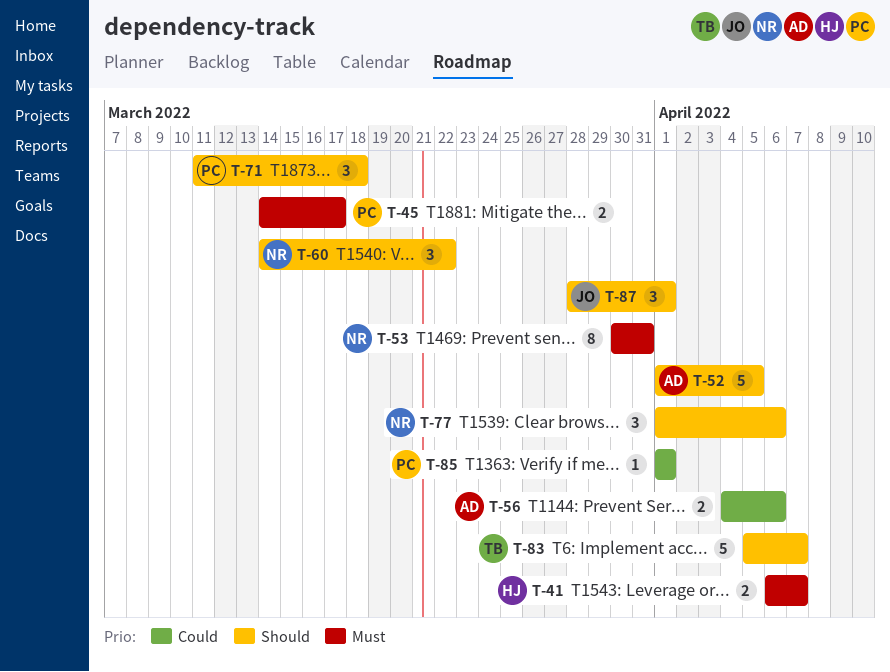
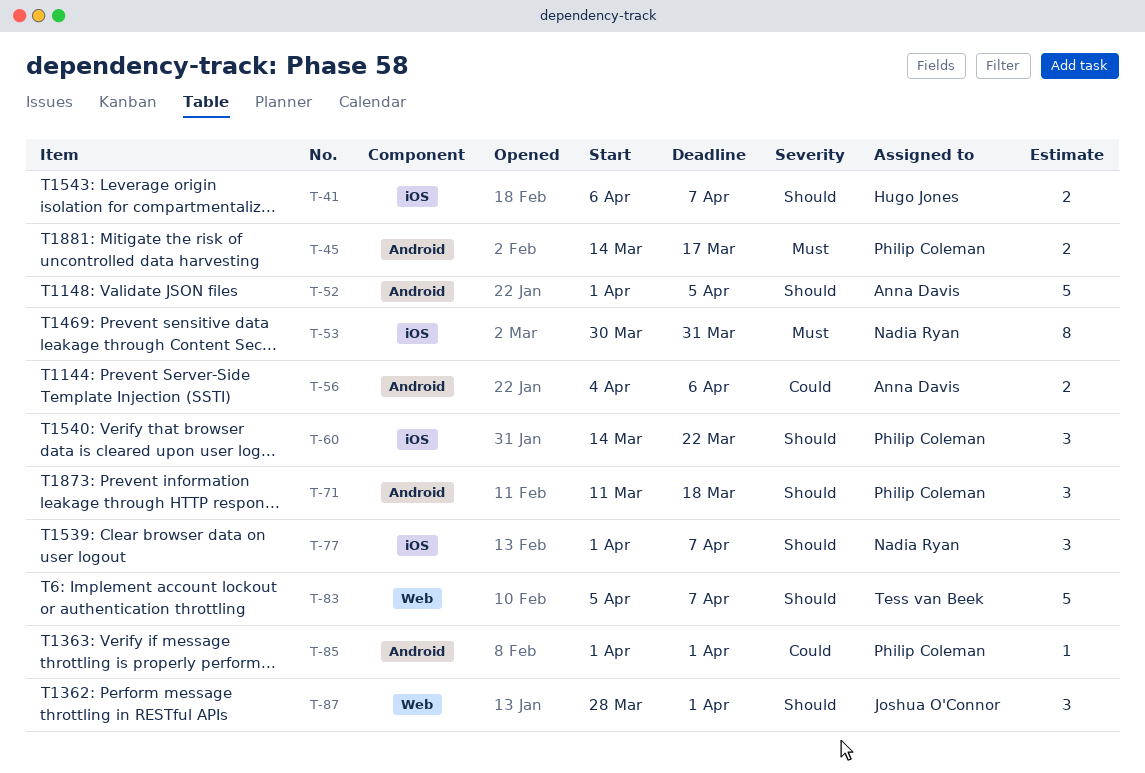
T-41, priority: Must -> Should
T-60, owner: Nadia Ryan -> Philip Coleman
T-77, due: Apr 6 -> Apr 7

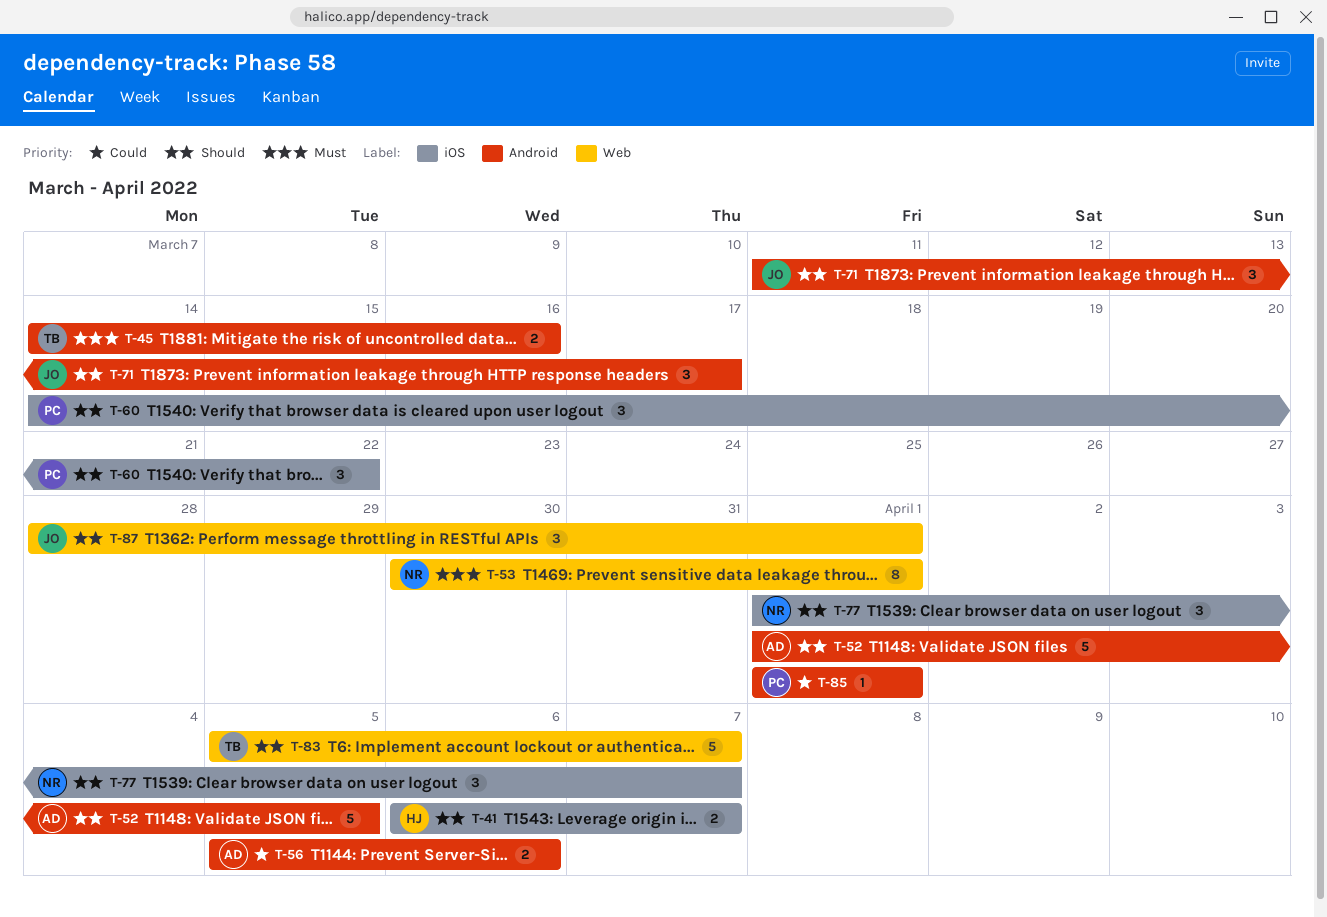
T-45, owner: Philip Coleman -> Tess van Beek
T-45, due: Mar 17 -> Mar 16
T-53, label: iOS -> Web
T-53, due: Mar 31 -> Apr 1
T-56, start: Apr 4 -> Apr 5
T-71, owner: Philip Coleman -> Joshua O'Connor
T-71, due: Mar 18 -> Mar 17

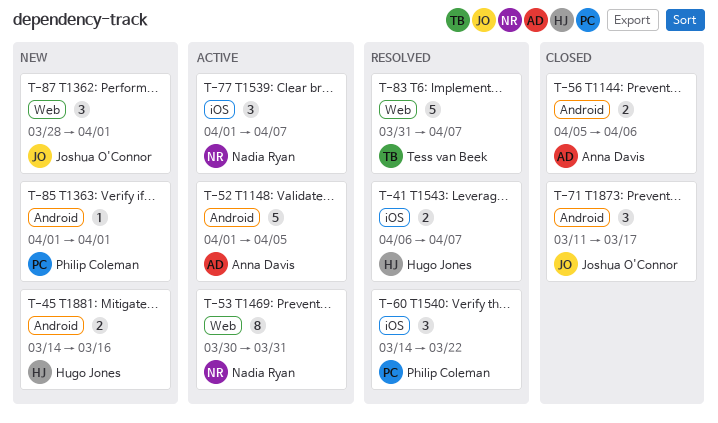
T-45, owner: Tess van Beek -> Hugo Jones
T-53, due: Apr 1 -> Mar 31
T-83, start: Apr 5 -> Mar 31

